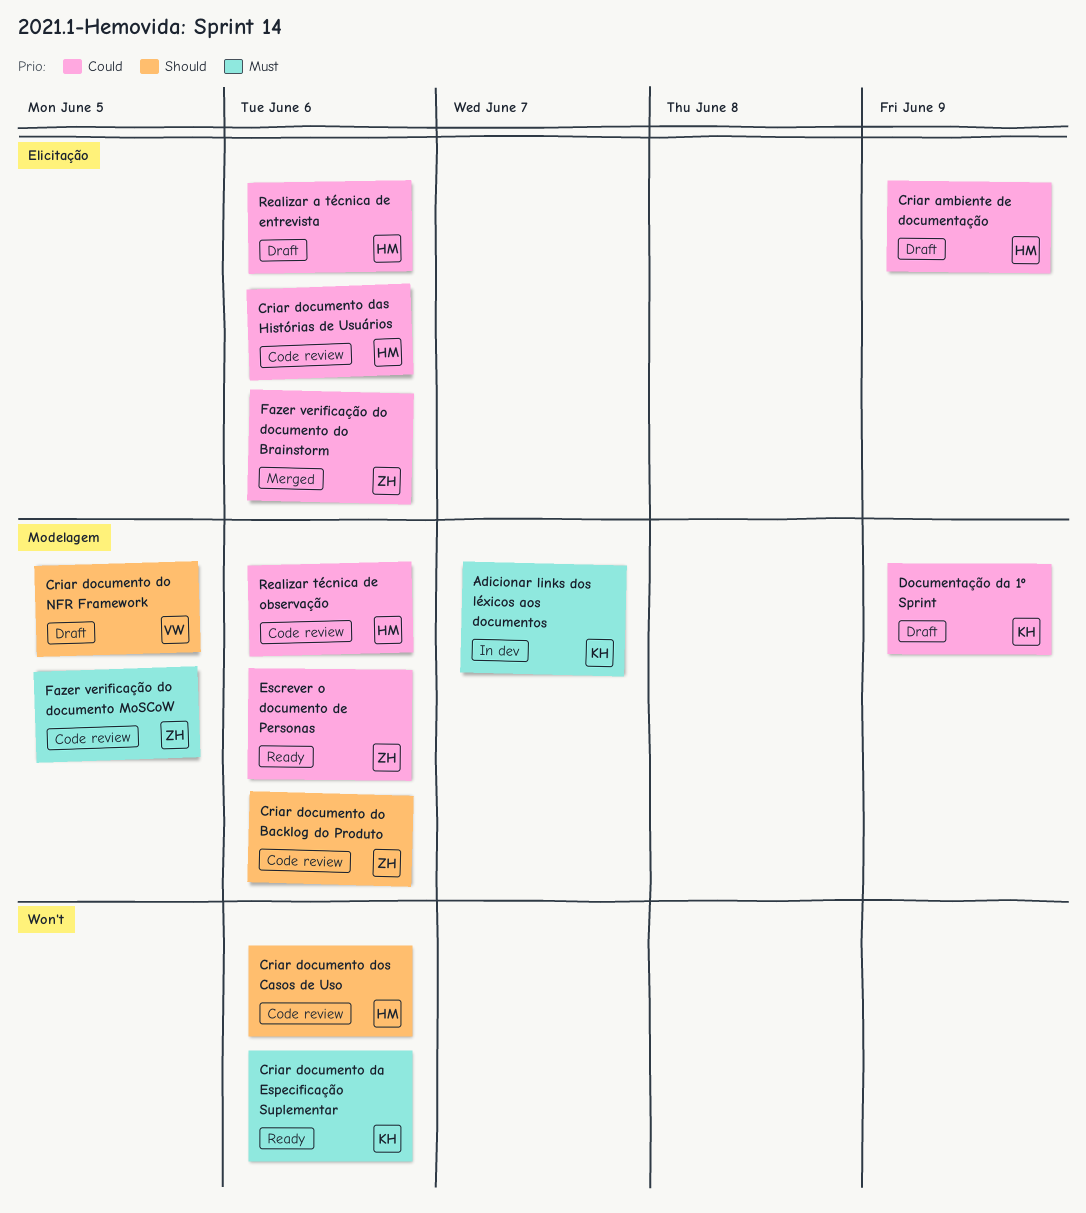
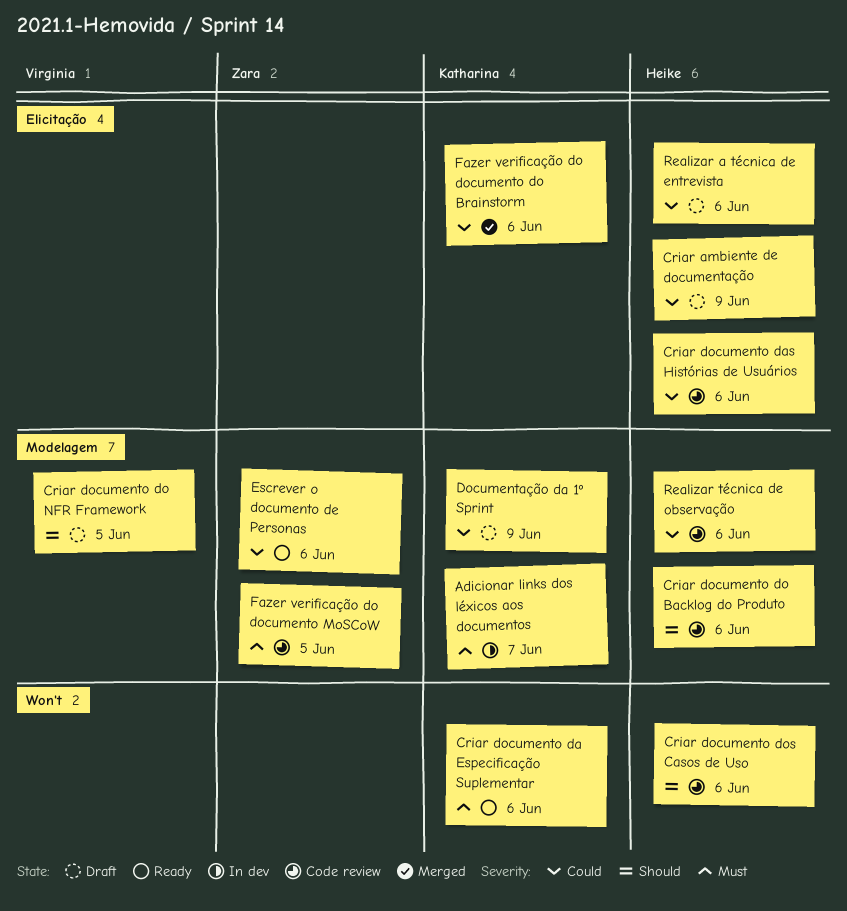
Criar documento do Backlog do Produto, owner: Zara -> Heike
Fazer verificação do documento do Brainstorm, owner: Zara -> Katharina

